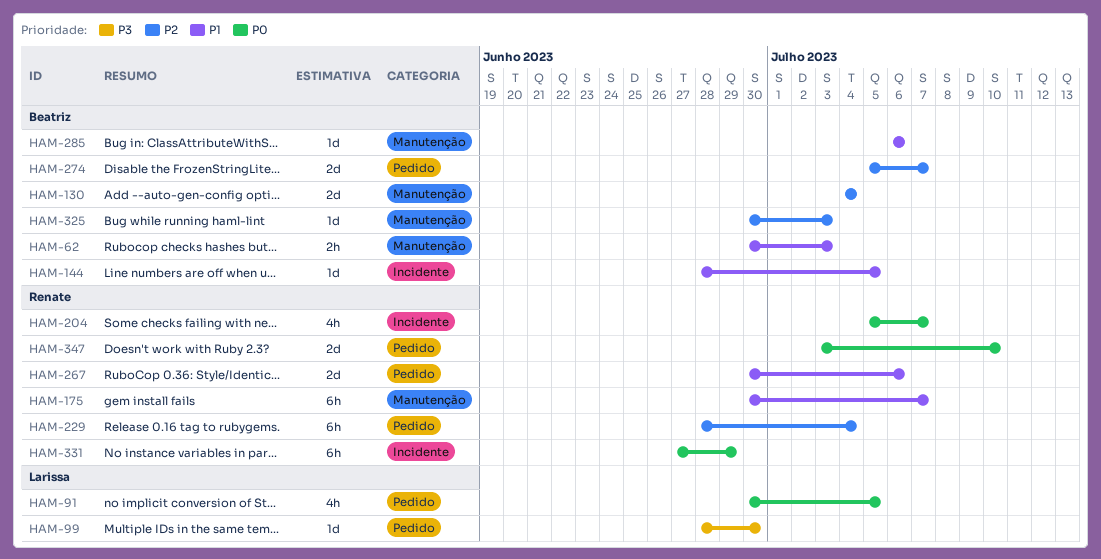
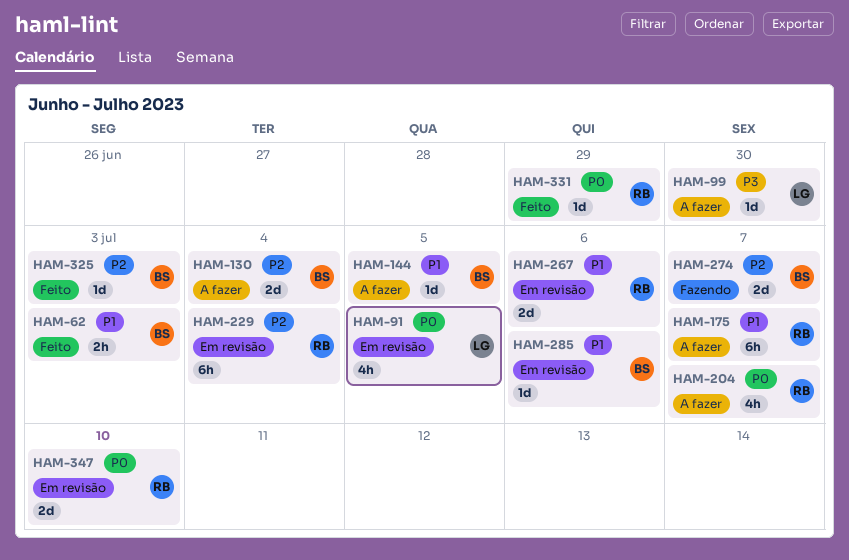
HAM-331, estimate: 6h -> 1d

